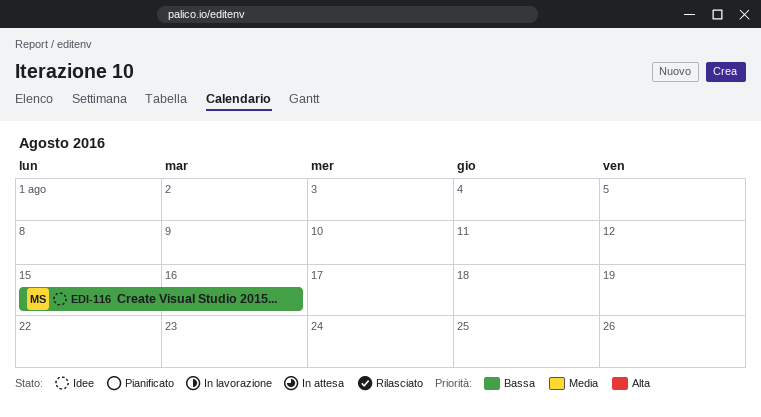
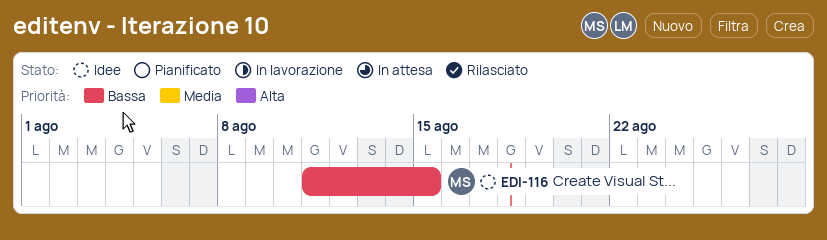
EDI-116, start: Aug 15 -> Aug 11
EDI-116, due: Aug 16 -> Aug 15

